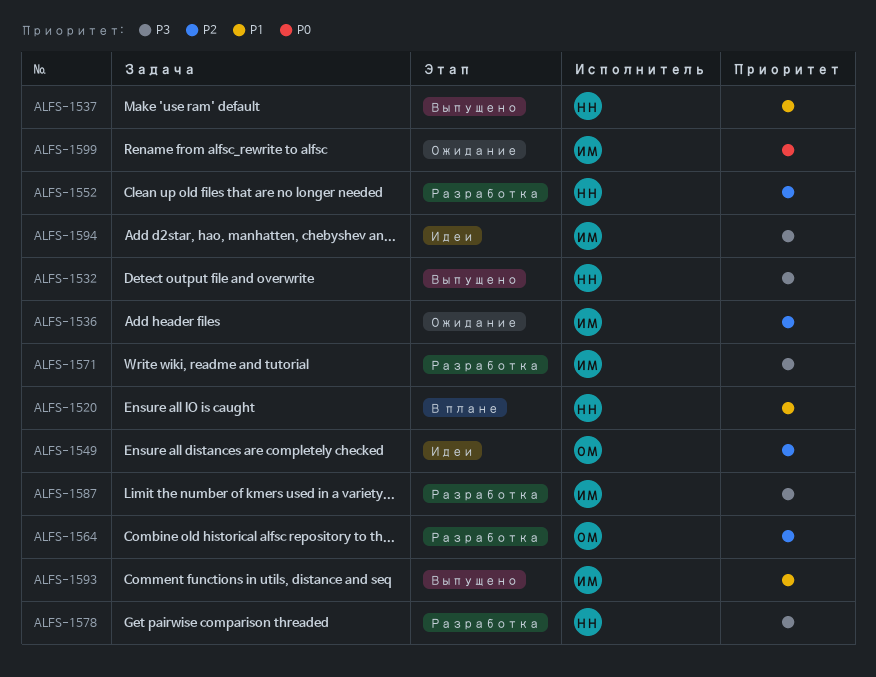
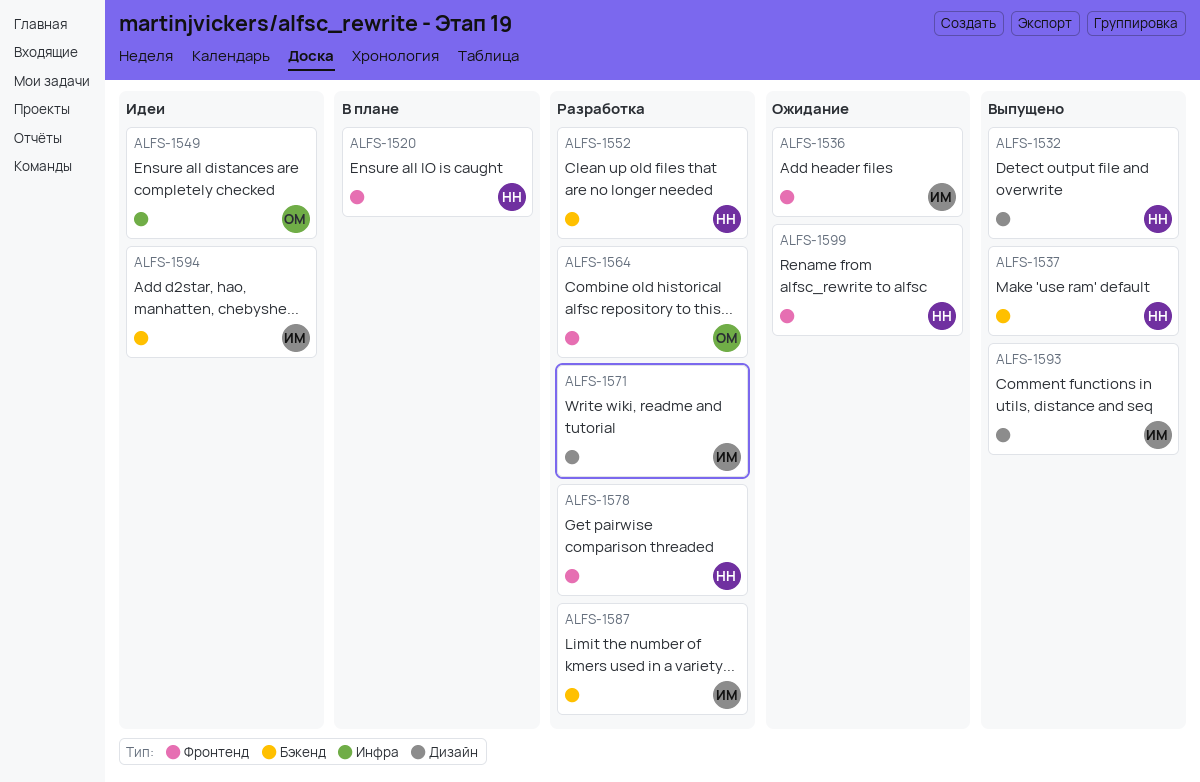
ALFS-1599, owner: ИМ -> НН

